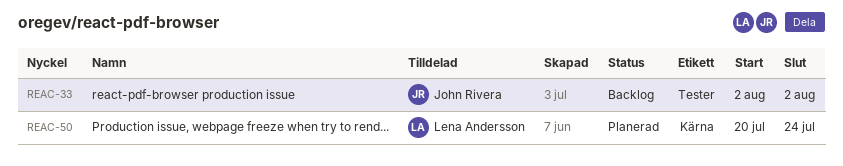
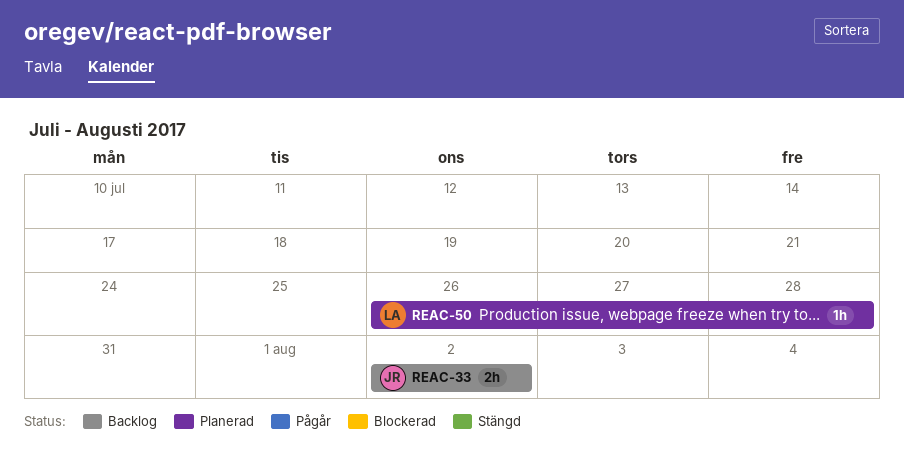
REAC-50, start: Jul 20 -> Jul 26
REAC-50, due: Jul 24 -> Jul 28

